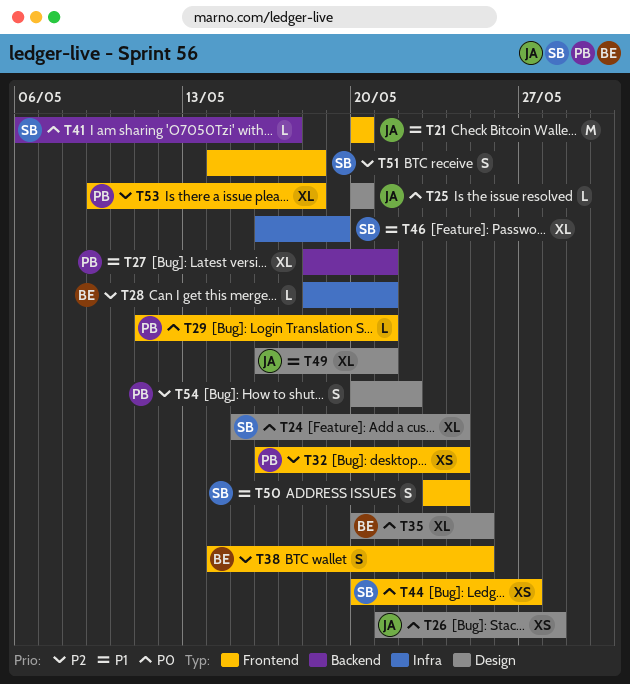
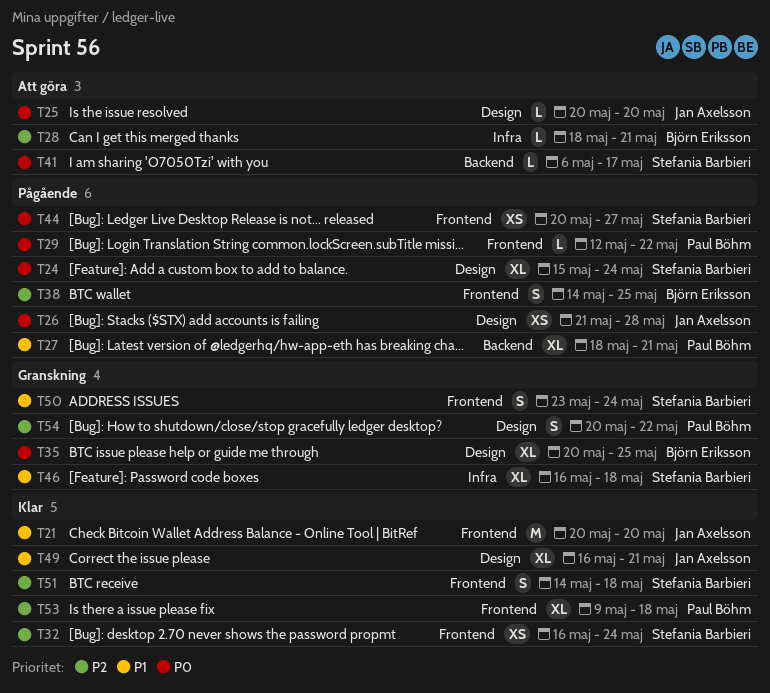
T29, start: May 11 -> May 12
T29, due: May 21 -> May 22
T32, owner: Paul Böhm -> Stefania Barbieri
T46, due: May 19 -> May 18

